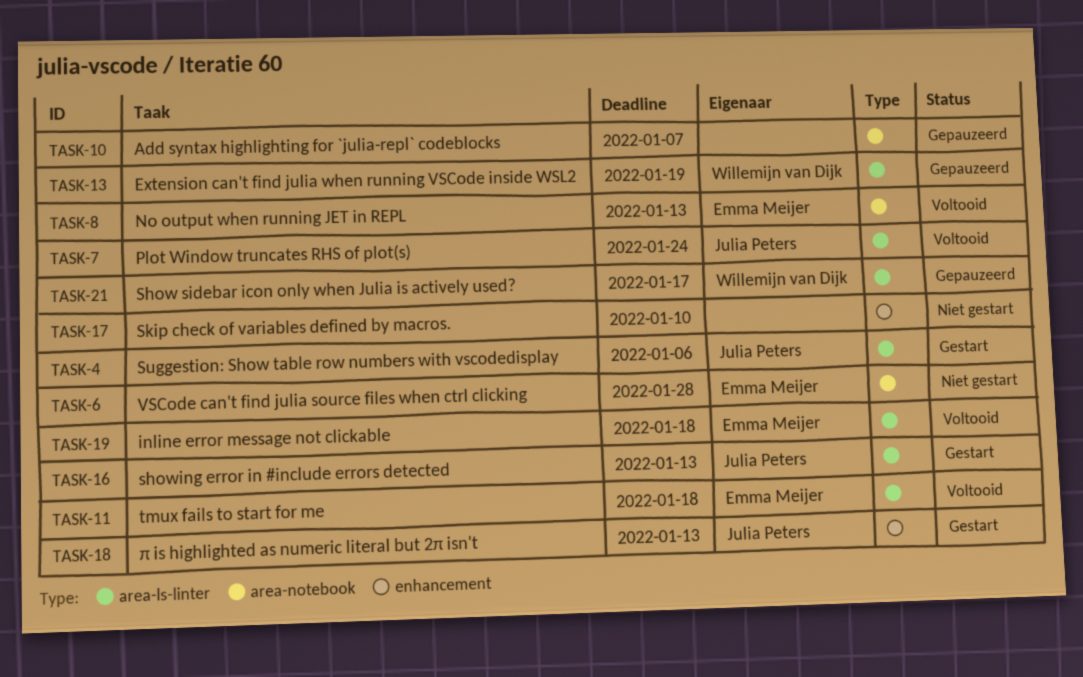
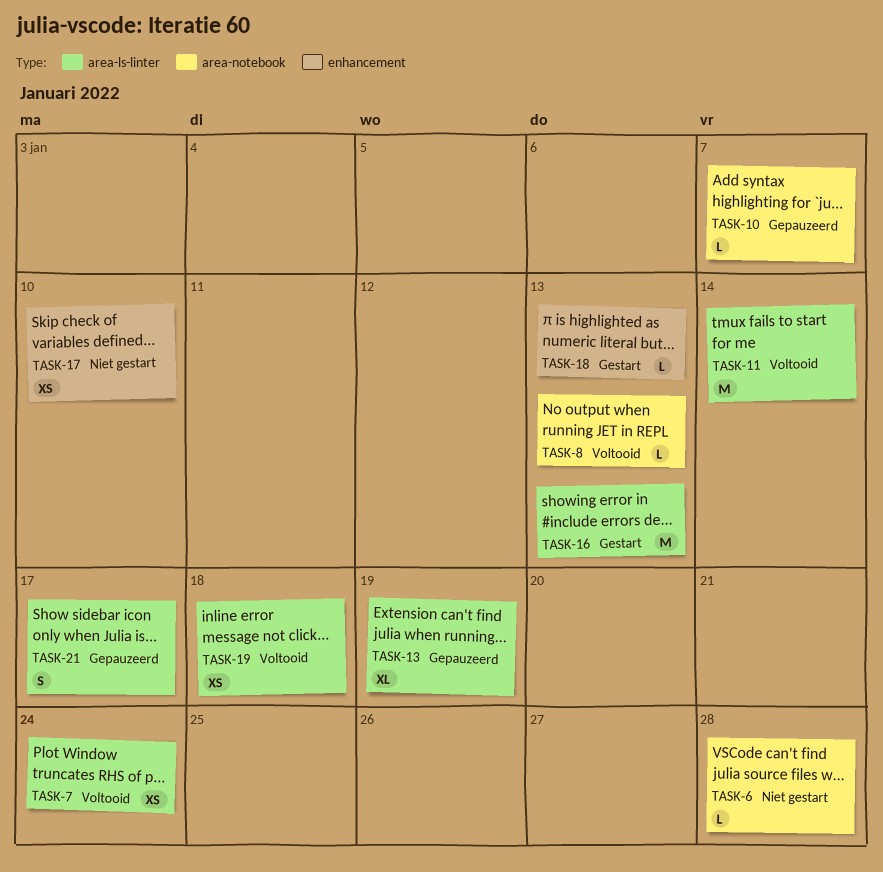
TASK-4: present -> none
TASK-11, due: Jan 18 -> Jan 14

